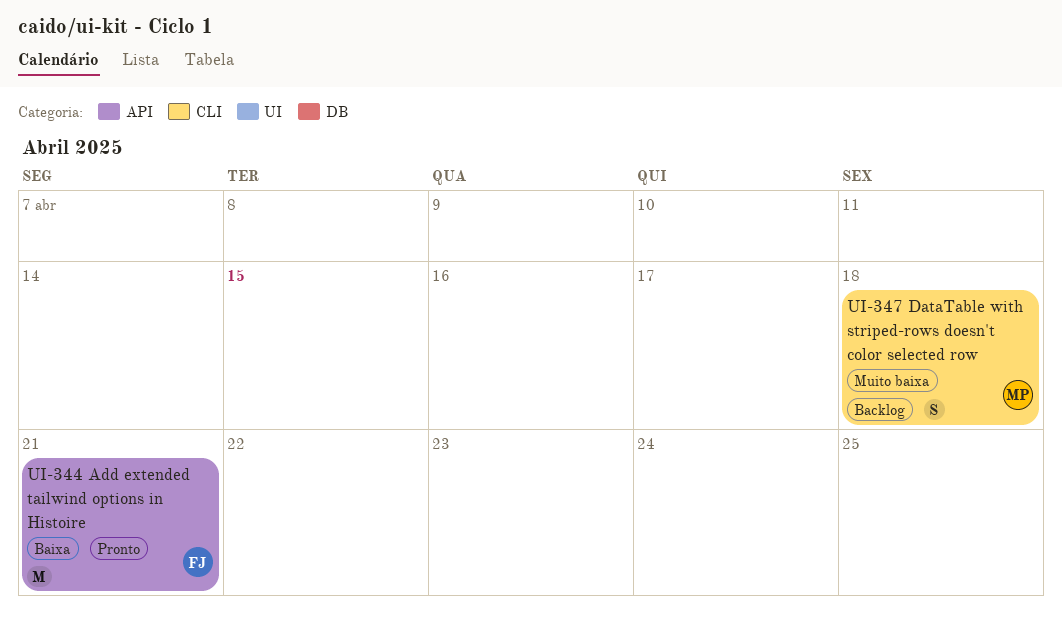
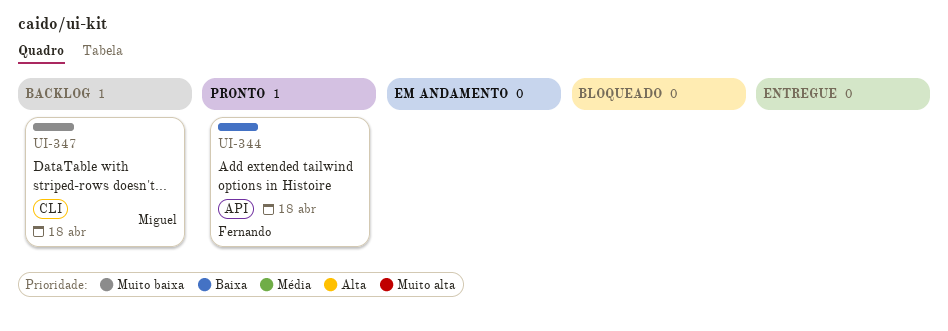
UI-344, due: Apr 21 -> Apr 18

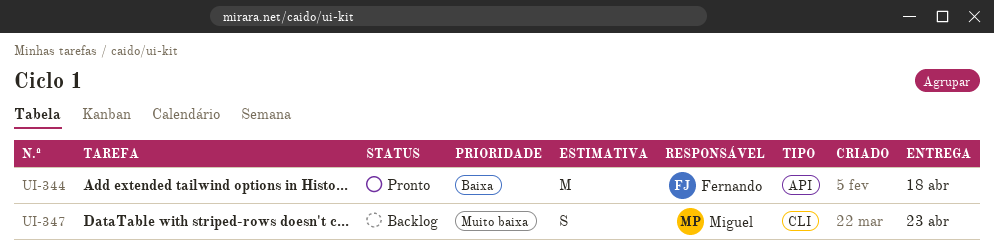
UI-347, due: Apr 18 -> Apr 23

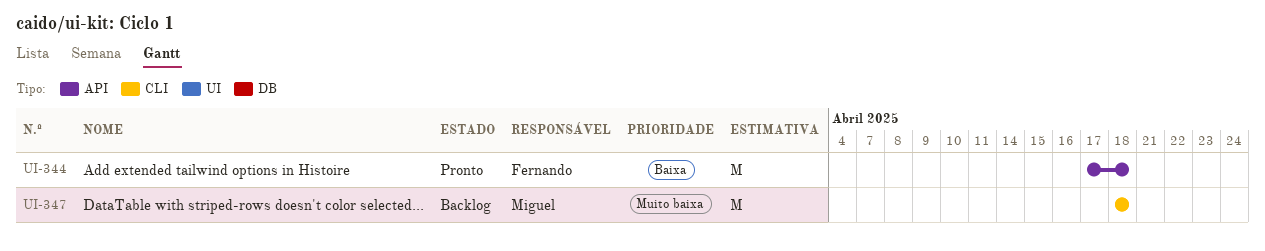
UI-347, estimate: S -> M
UI-347, due: Apr 23 -> Apr 18

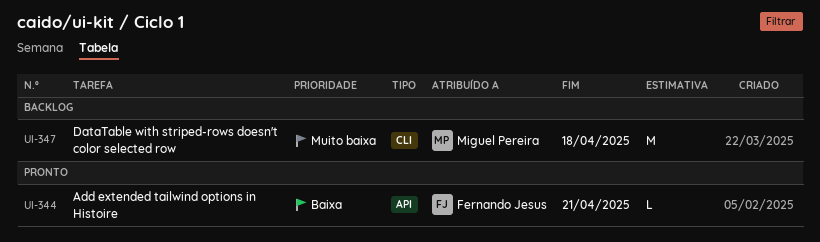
UI-344, estimate: M -> L
UI-344, due: Apr 18 -> Apr 21

